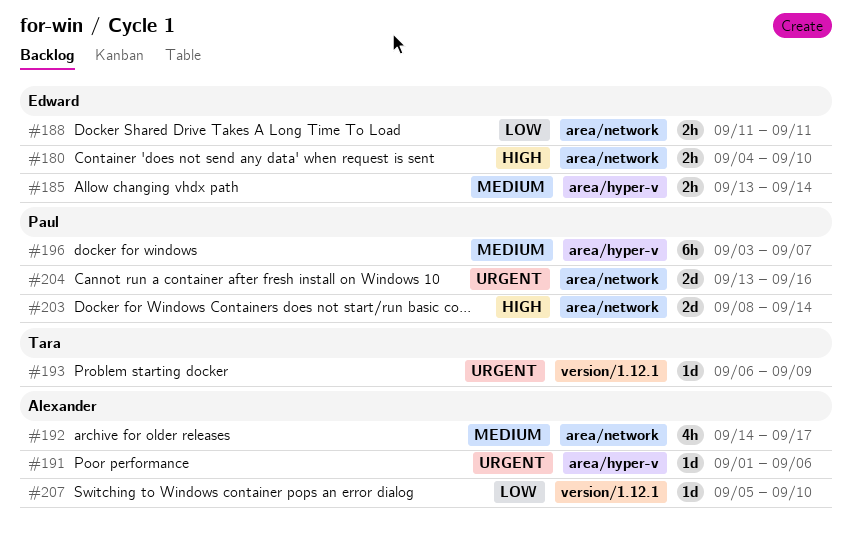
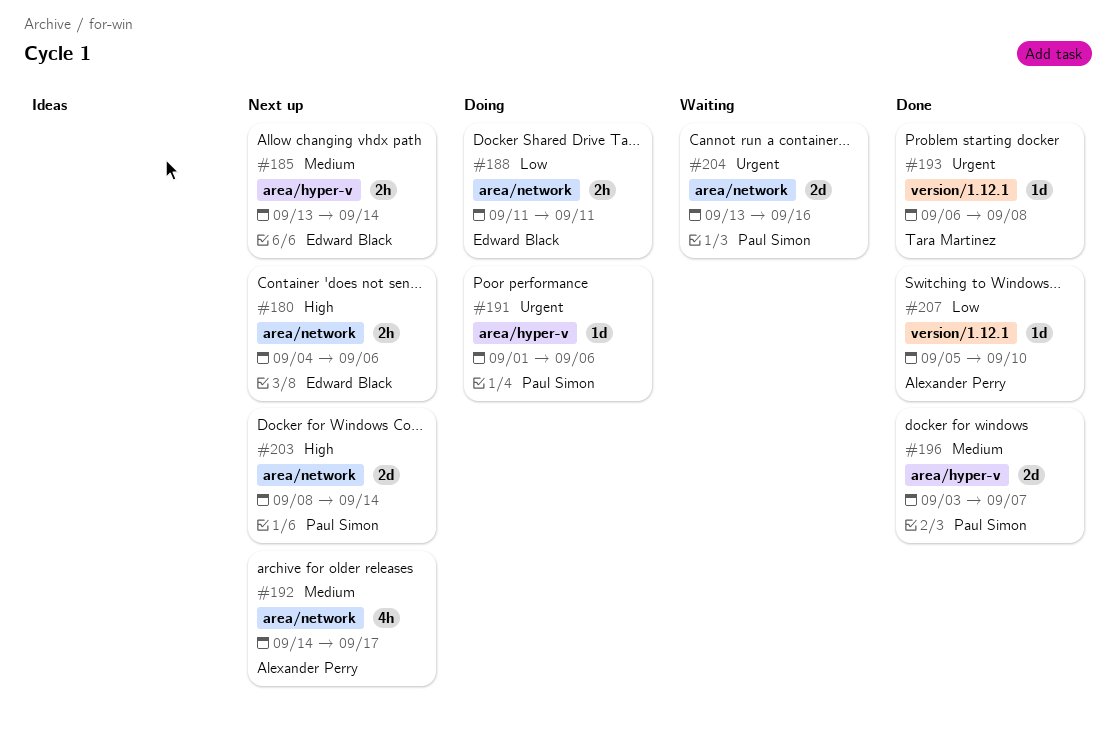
#180, due: Sep 10 -> Sep 6
#191, owner: Alexander Perry -> Paul Simon
#193, due: Sep 9 -> Sep 8
#196, estimate: 6h -> 2d

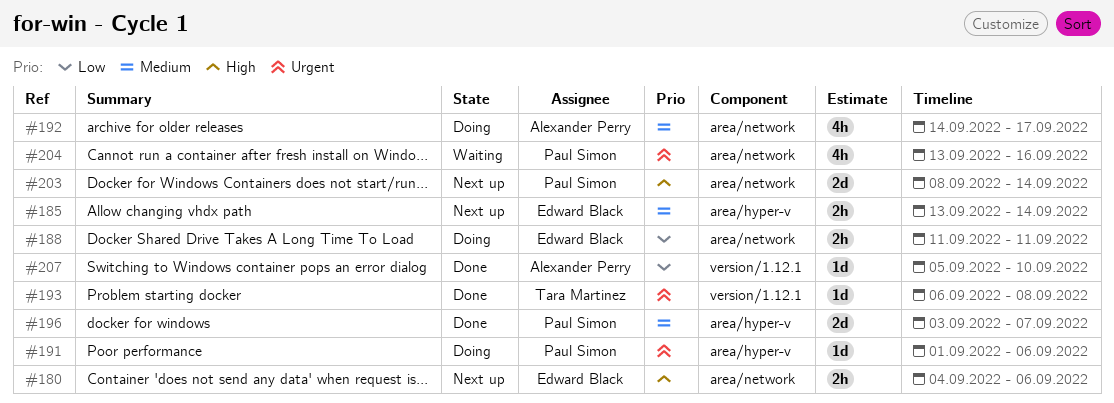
#192, status: Next up -> Doing
#204, estimate: 2d -> 4h

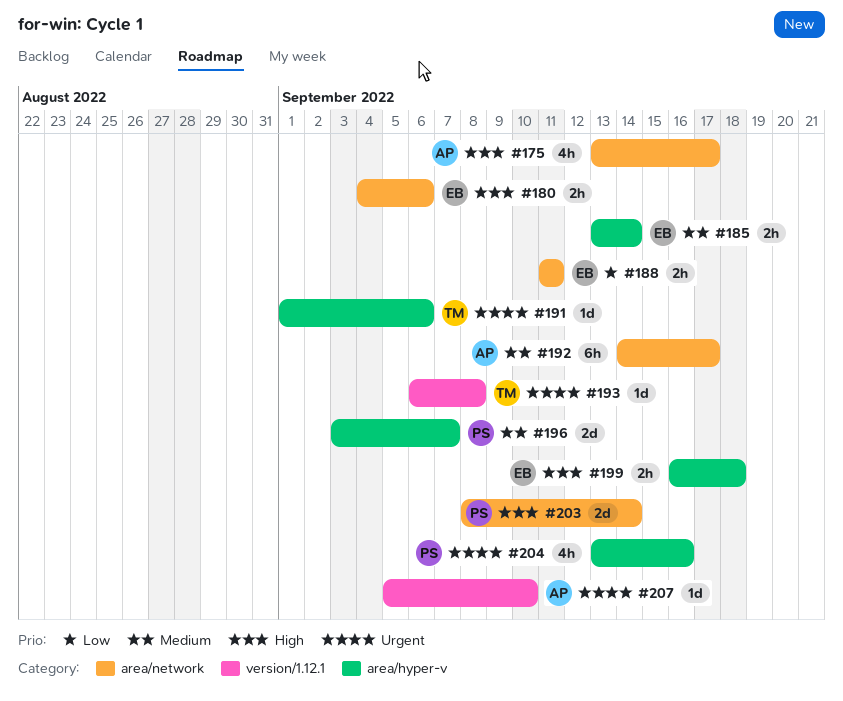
#175: none -> present
#191, owner: Paul Simon -> Tara Martinez
#192, estimate: 4h -> 6h
#199: none -> present
#204, label: area/network -> area/hyper-v
#207, priority: Low -> Urgent

